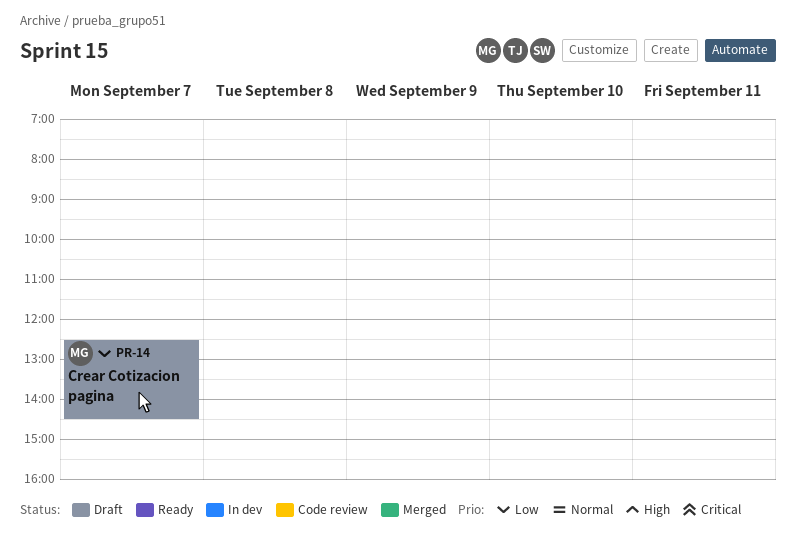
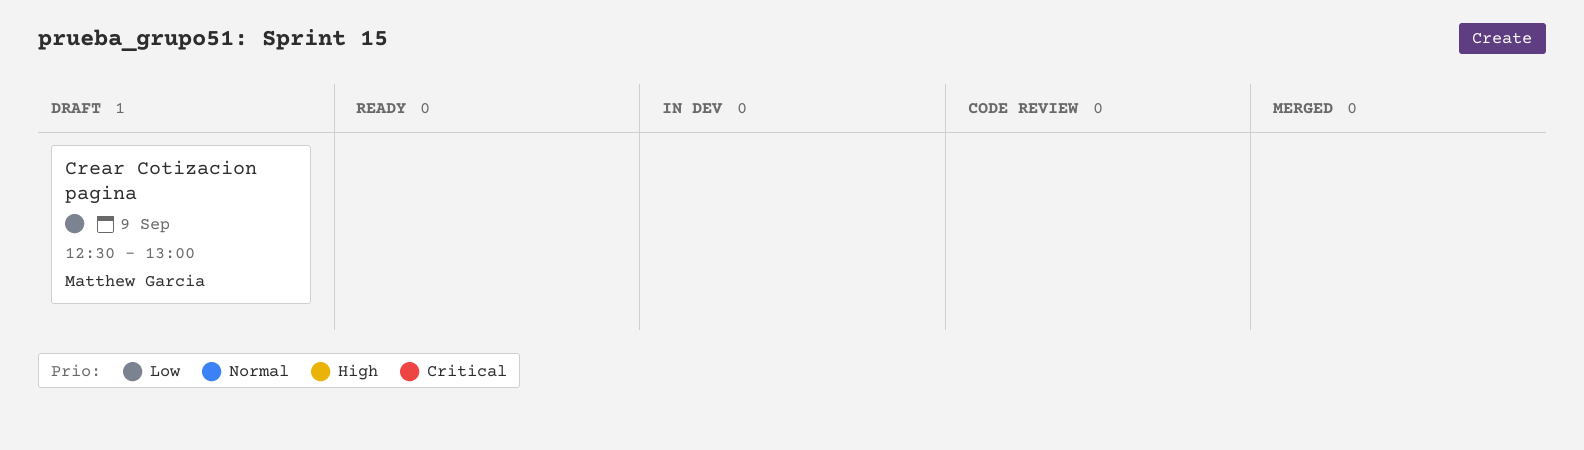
Crear Cotizacion pagina, day: Sep 7 -> Sep 9
Crear Cotizacion pagina, ends: 14:30 -> 13:00

